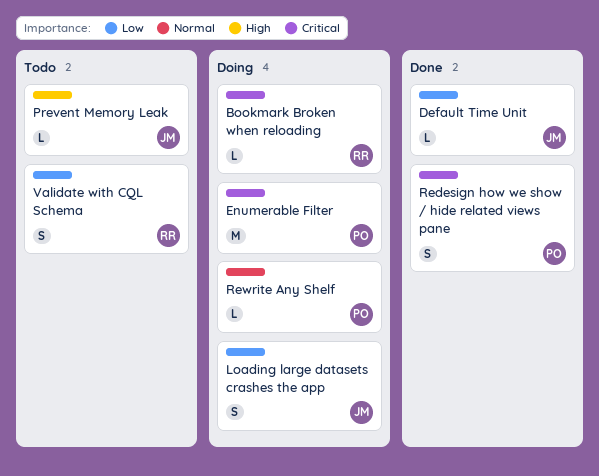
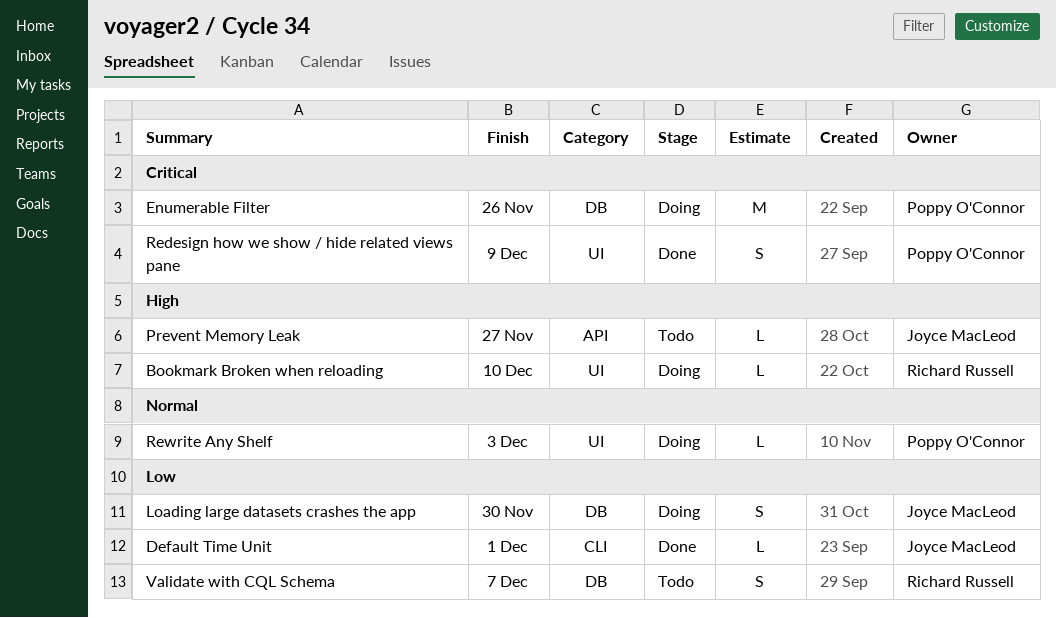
Bookmark Broken when reloading, priority: Critical -> High

